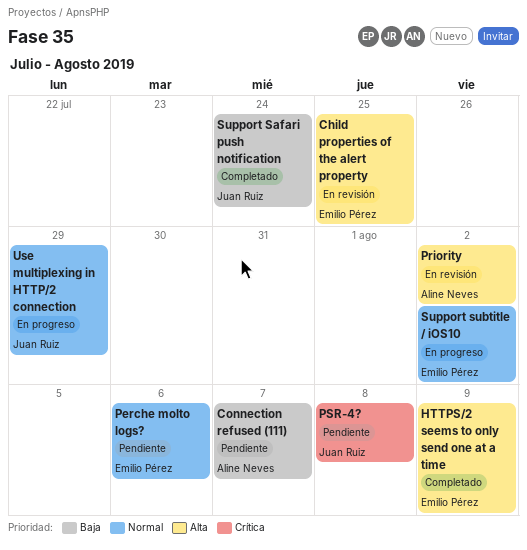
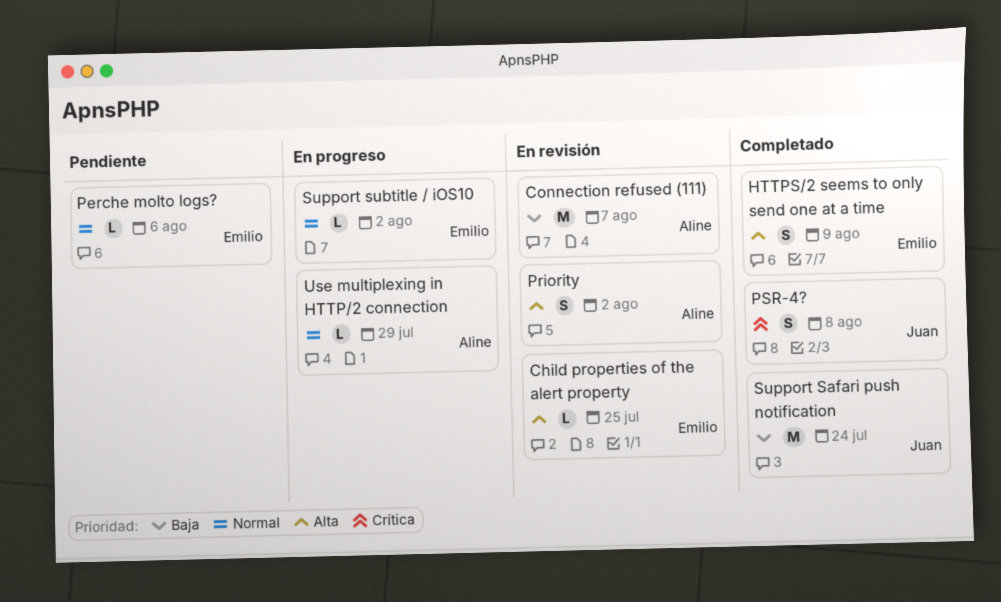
Connection refused (111), status: Pendiente -> En revisión
PSR-4?, status: Pendiente -> Completado
Use multiplexing in HTTP/2 connection, owner: Juan Ruiz -> Aline Neves

